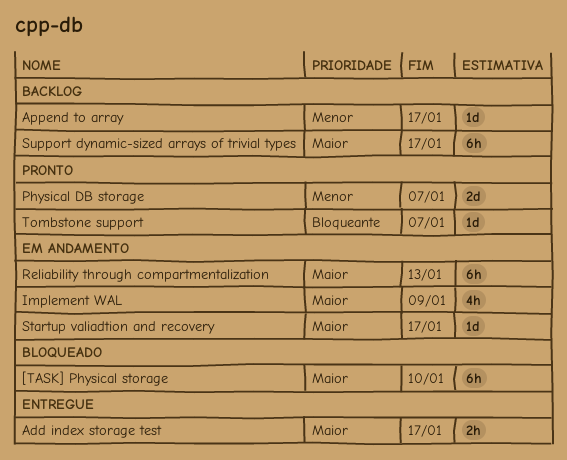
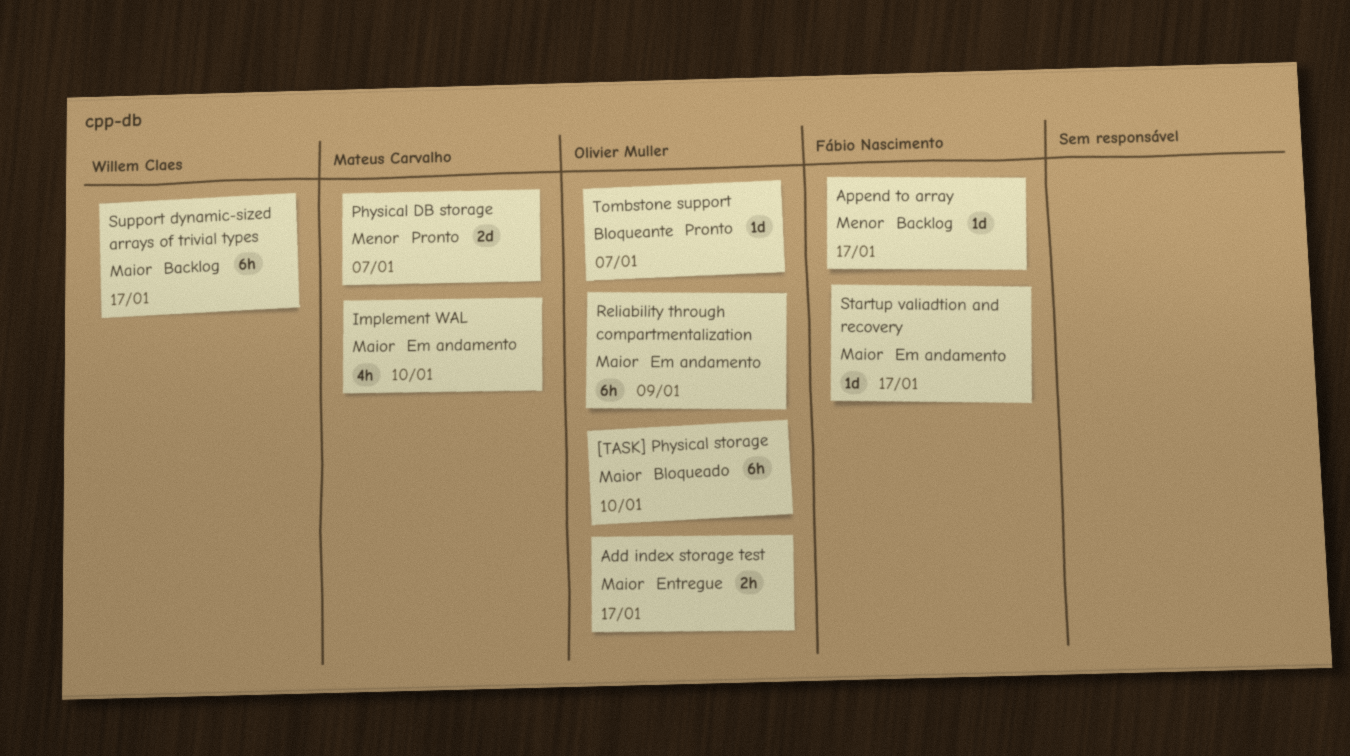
Implement WAL, due: Jan 9 -> Jan 10
Reliability through compartmentalization, due: Jan 13 -> Jan 9

